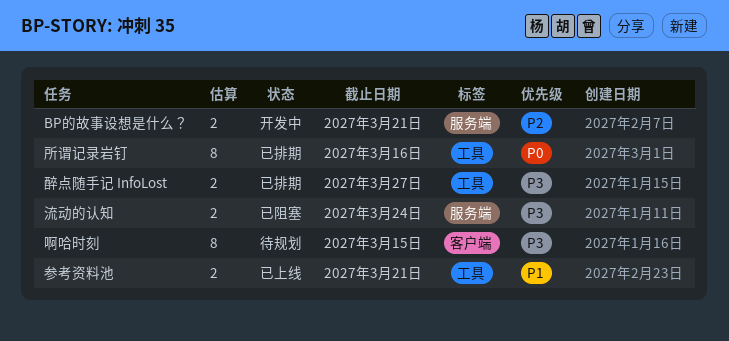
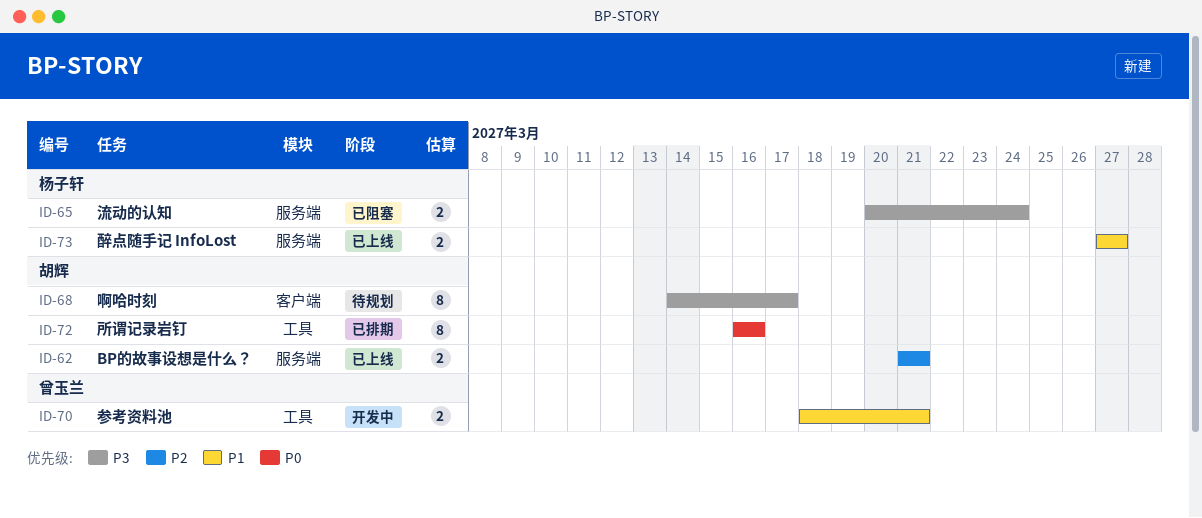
BP的故事设想是什么？, status: 开发中 -> 已上线
参考资料池, status: 已上线 -> 开发中
啊哈时刻, due: Mar 15 -> Mar 17
醉点随手记 InfoLost, status: 已排期 -> 已上线
醉点随手记 InfoLost, priority: P3 -> P1
醉点随手记 InfoLost, label: 工具 -> 服务端

